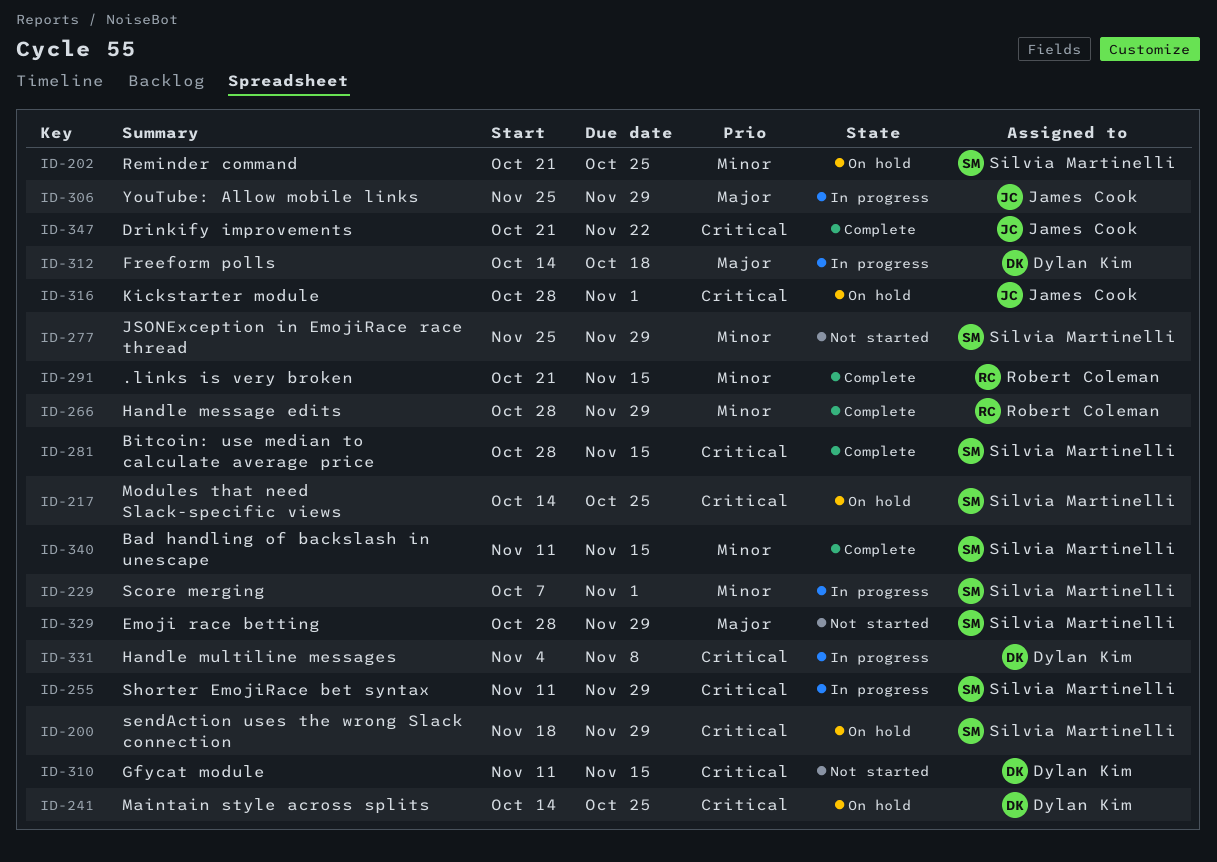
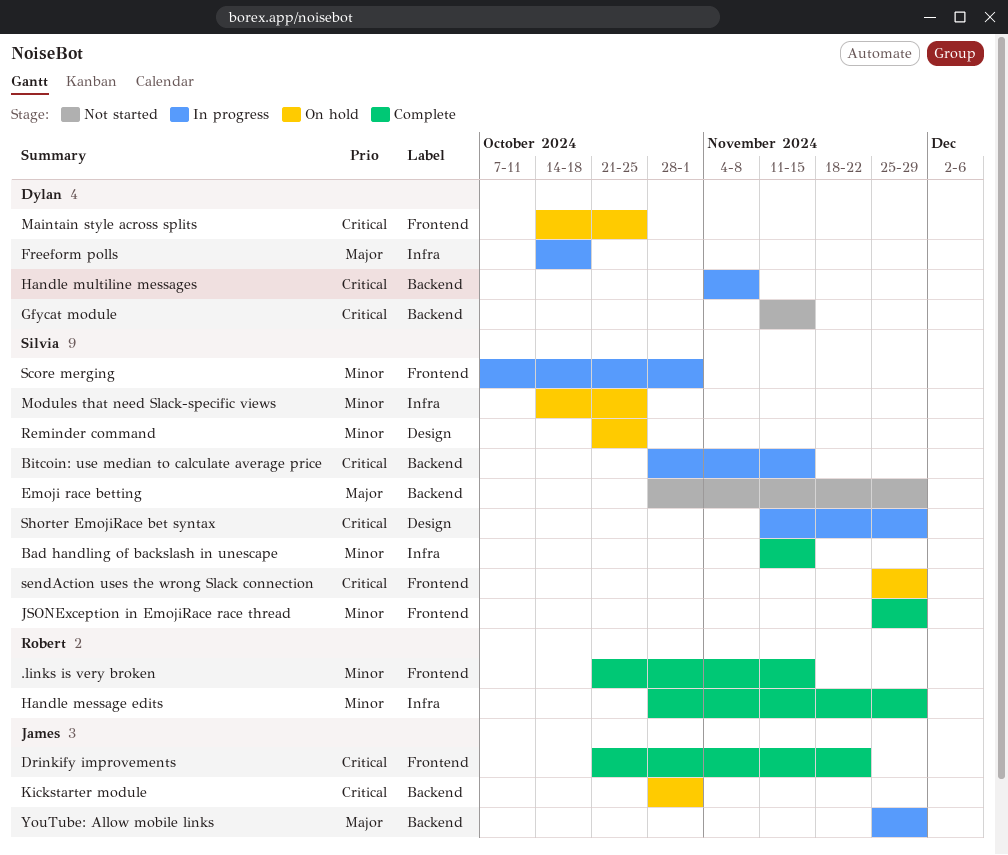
Bitcoin: use median to calculate average price, status: Complete -> In progress
JSONException in EmojiRace race thread, status: Not started -> Complete
Modules that need Slack-specific views, priority: Critical -> Minor
sendAction uses the wrong Slack connection, start: Nov 18 -> Nov 25

